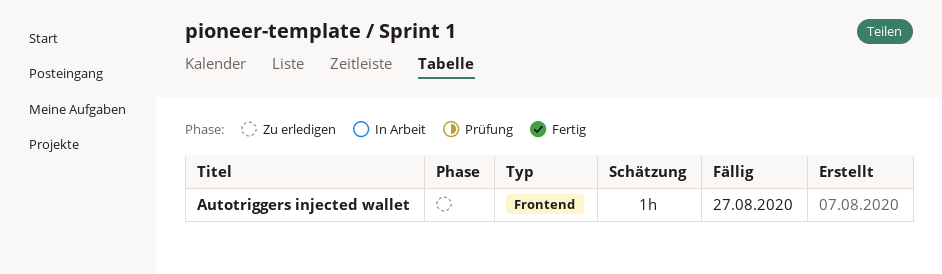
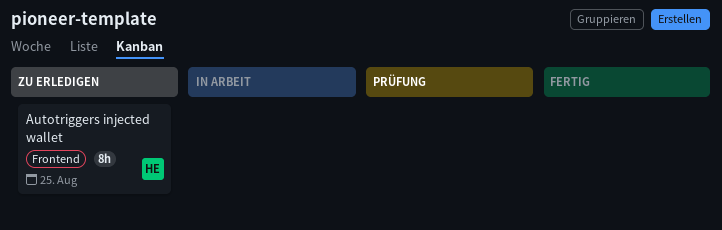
Autotriggers injected wallet, estimate: 1h -> 8h
Autotriggers injected wallet, due: Aug 27 -> Aug 25

